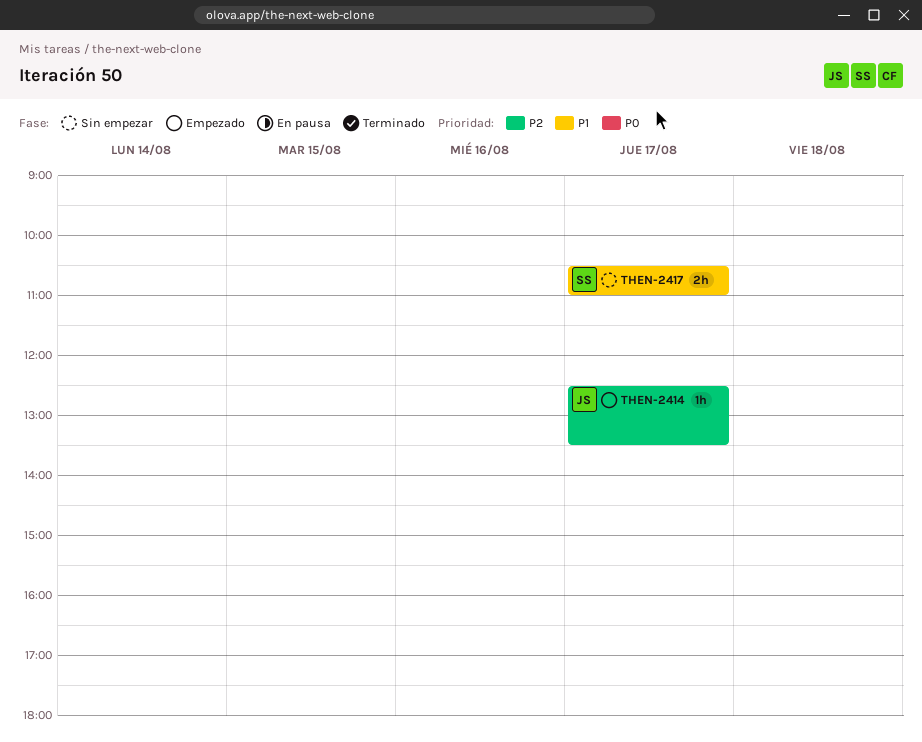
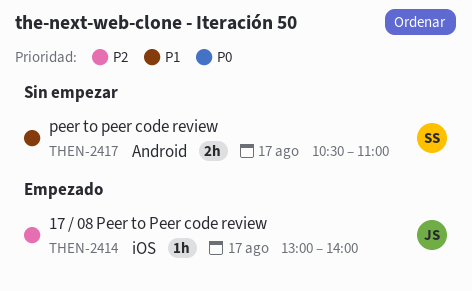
THEN-2414, begins: 12:30 -> 13:00
THEN-2414, ends: 13:30 -> 14:00

